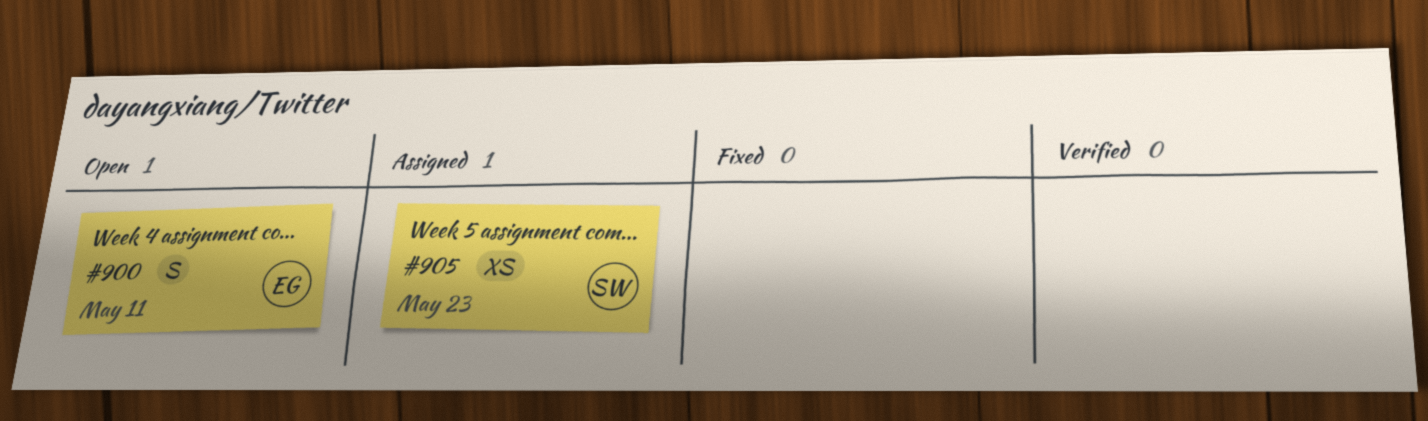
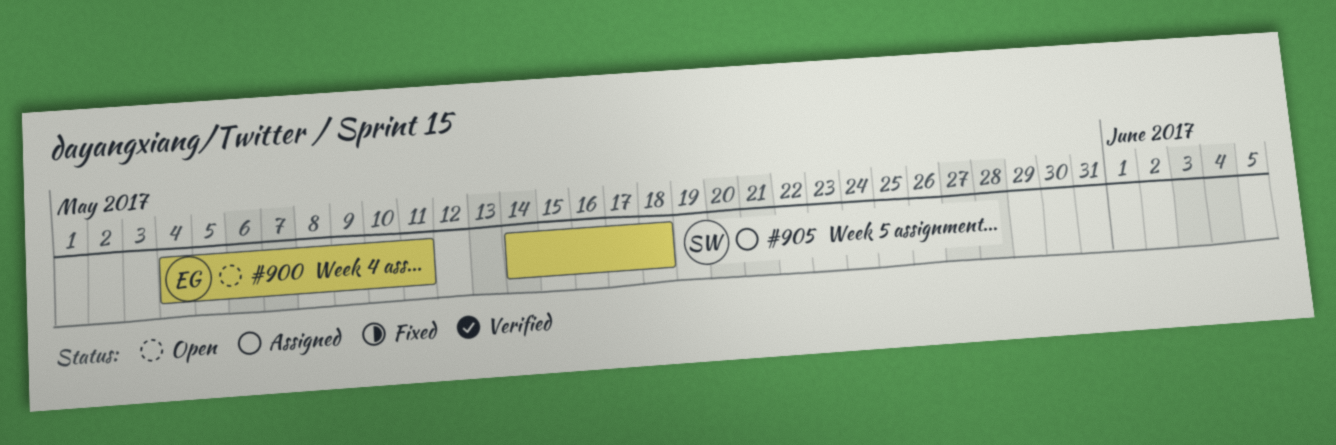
#905, due: May 23 -> May 18

